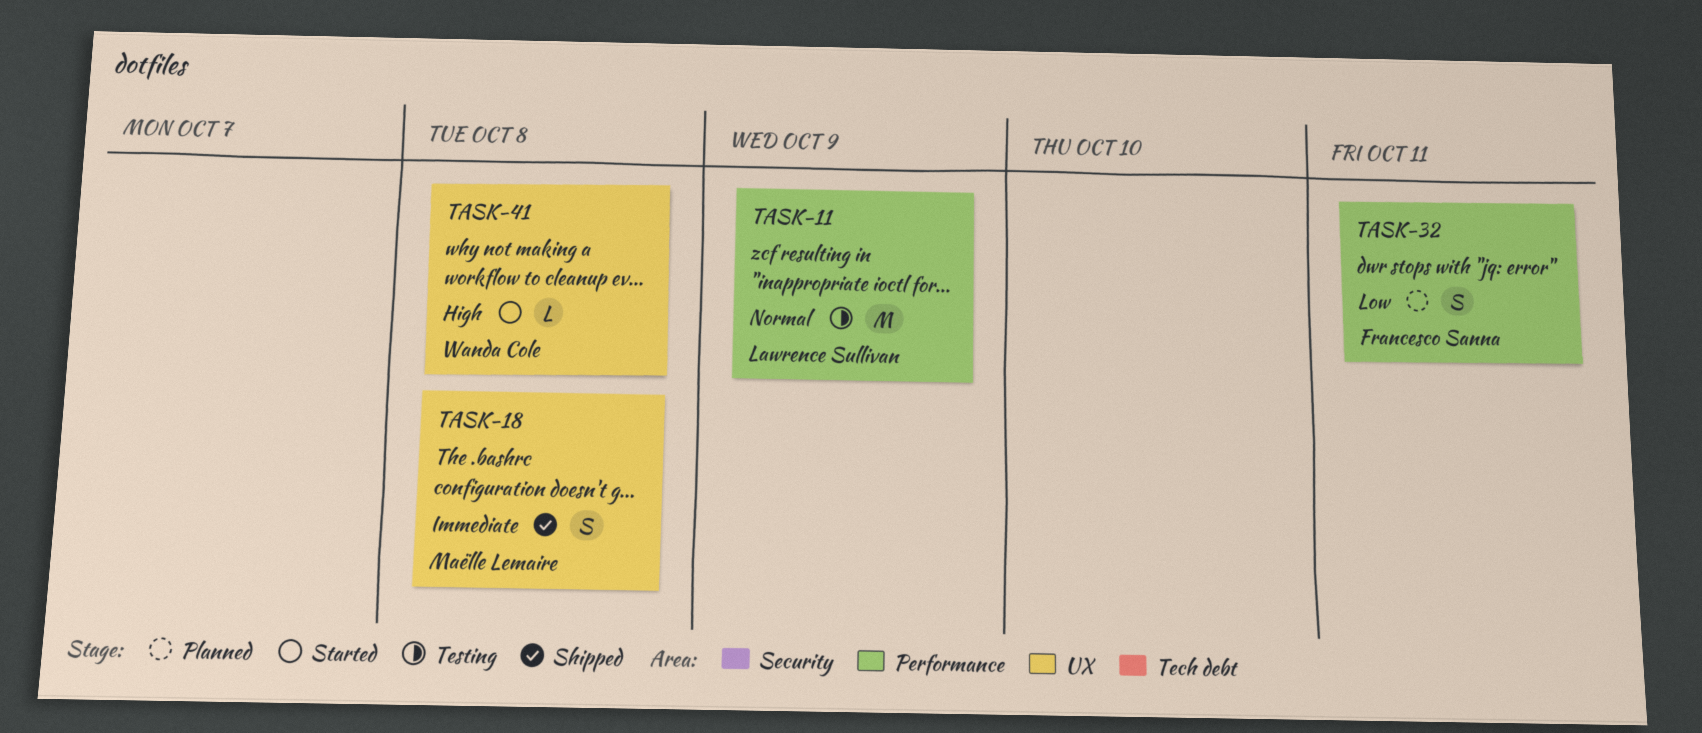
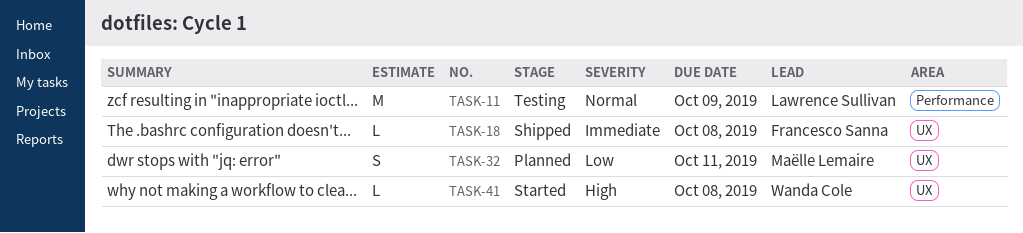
TASK-18, owner: Maëlle Lemaire -> Francesco Sanna
TASK-18, estimate: S -> L
TASK-32, owner: Francesco Sanna -> Maëlle Lemaire
TASK-32, label: Performance -> UX

